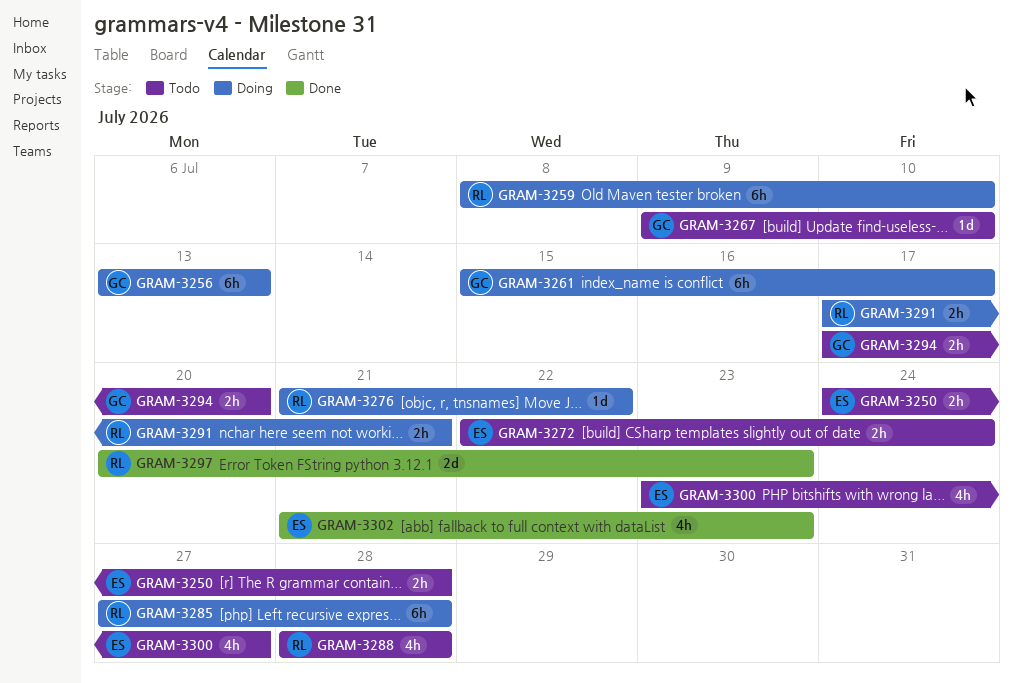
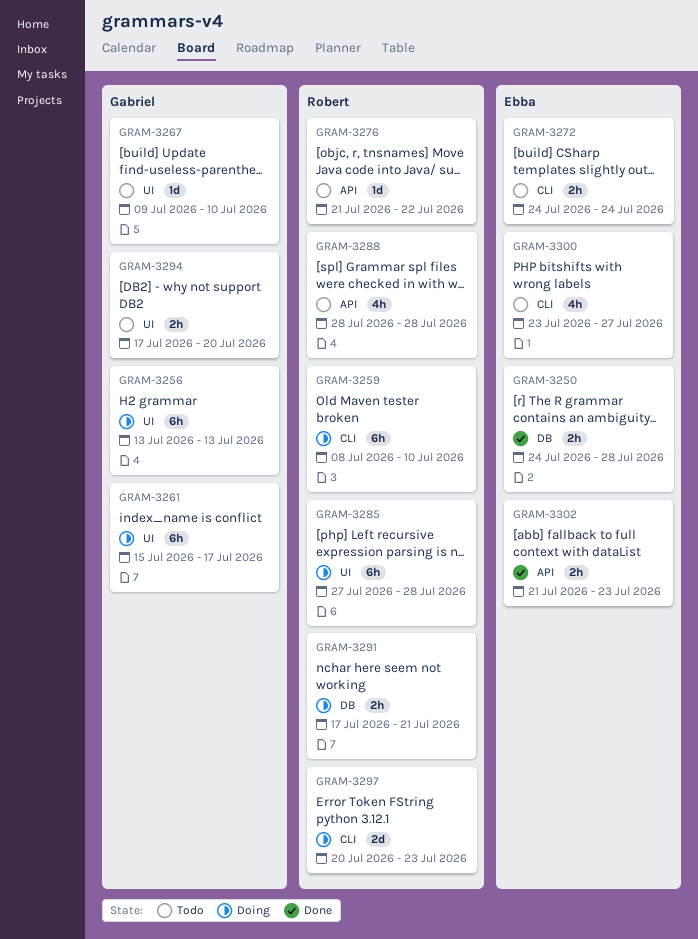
GRAM-3250, status: Todo -> Done
GRAM-3272, start: Jul 22 -> Jul 24
GRAM-3276, status: Doing -> Todo
GRAM-3297, status: Done -> Doing
GRAM-3302, estimate: 4h -> 2h

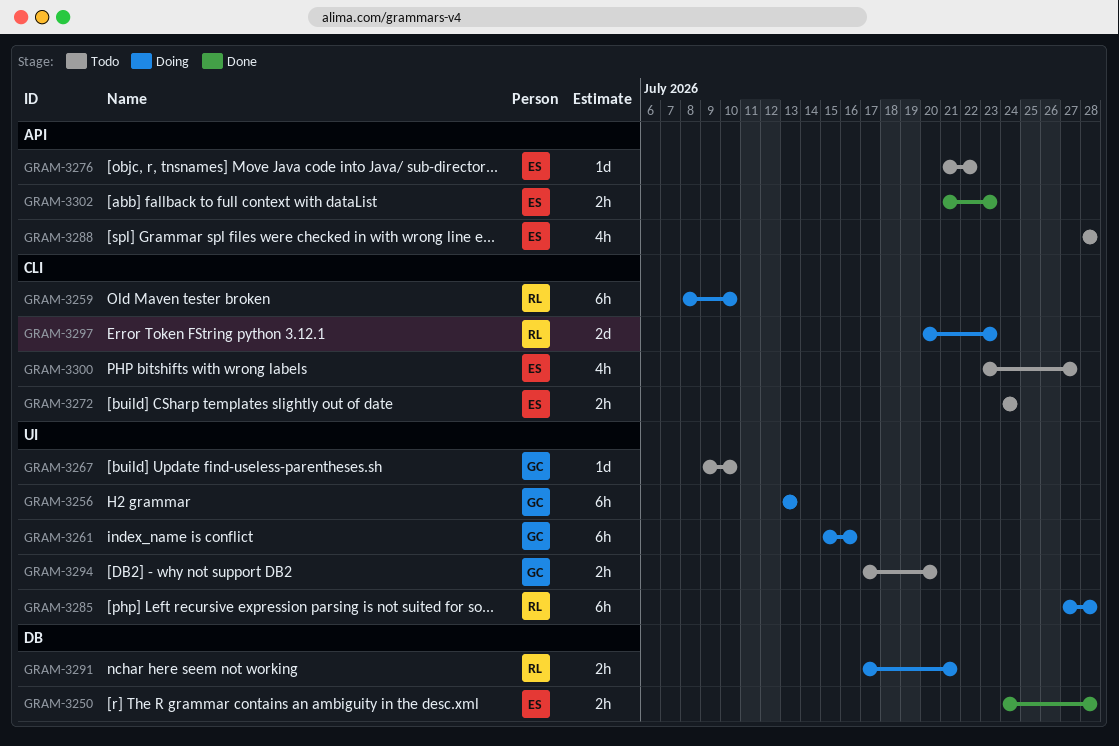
GRAM-3261, due: Jul 17 -> Jul 16
GRAM-3276, owner: Robert -> Ebba
GRAM-3288, owner: Robert -> Ebba

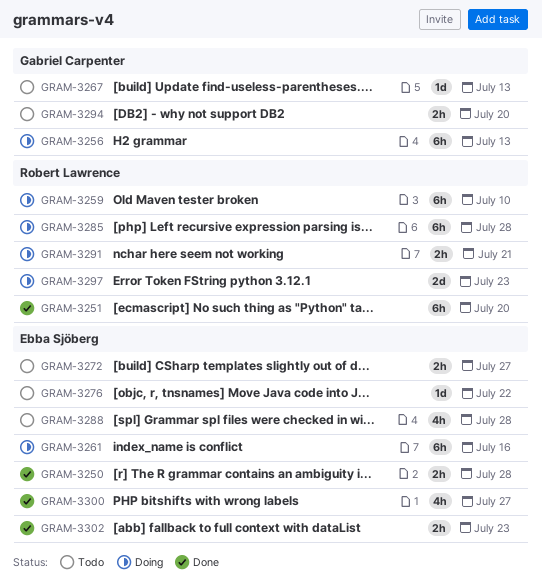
GRAM-3251: none -> present
GRAM-3261, owner: Gabriel Carpenter -> Ebba Sjöberg
GRAM-3267, due: Jul 10 -> Jul 13
GRAM-3272, due: Jul 24 -> Jul 27
GRAM-3300, status: Todo -> Done

